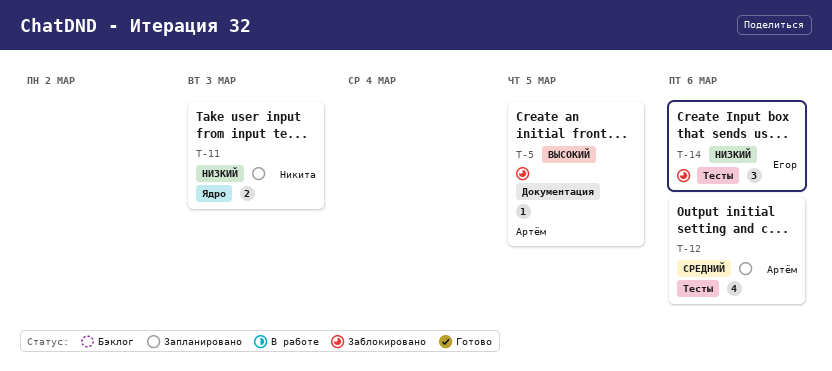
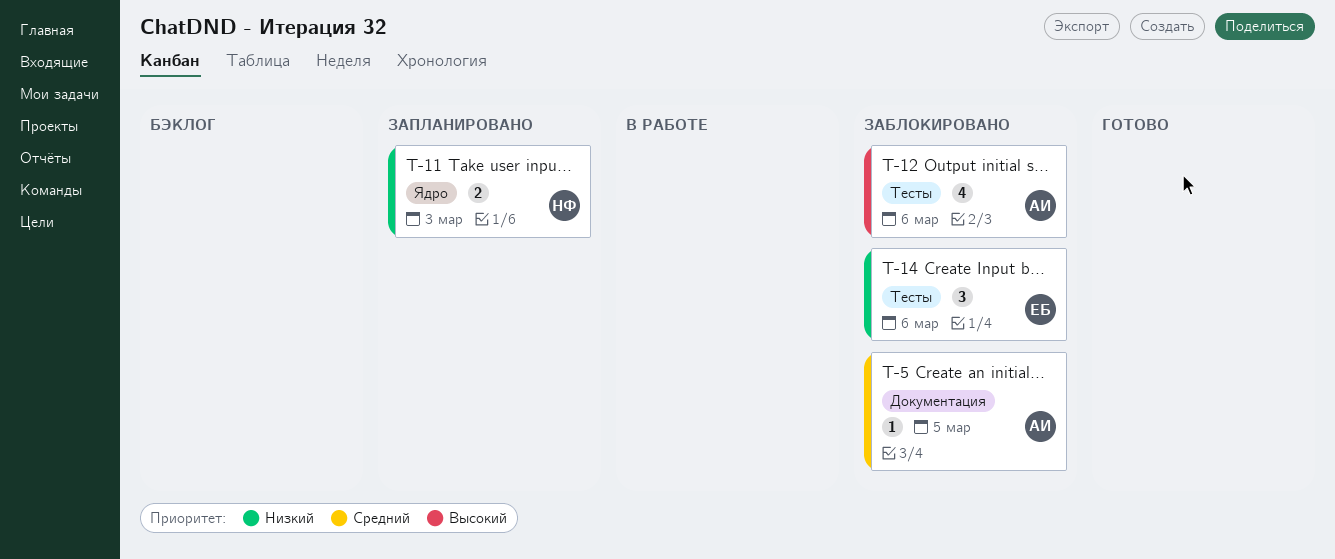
T-5, priority: Высокий -> Средний
T-12, status: Запланировано -> Заблокировано
T-12, priority: Средний -> Высокий

